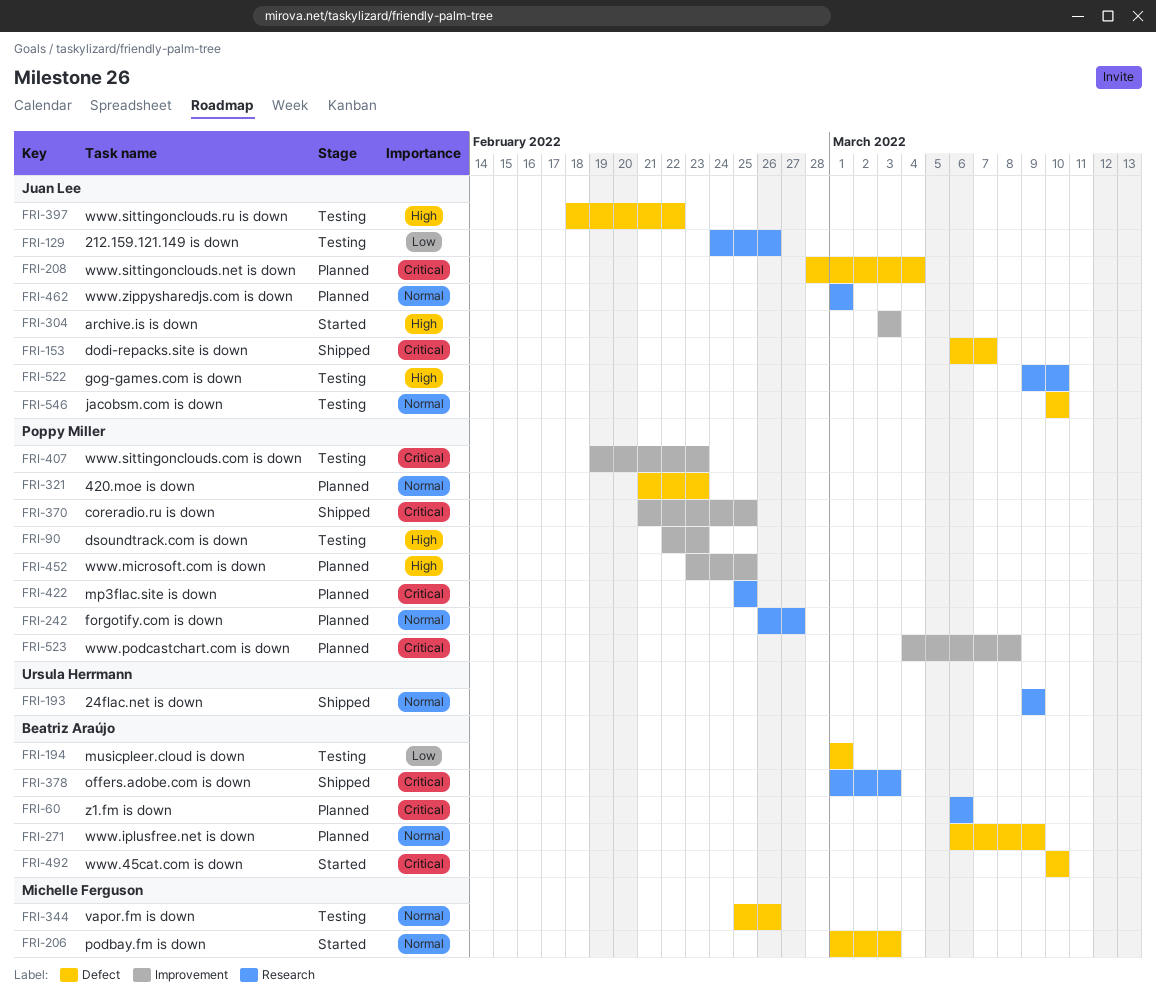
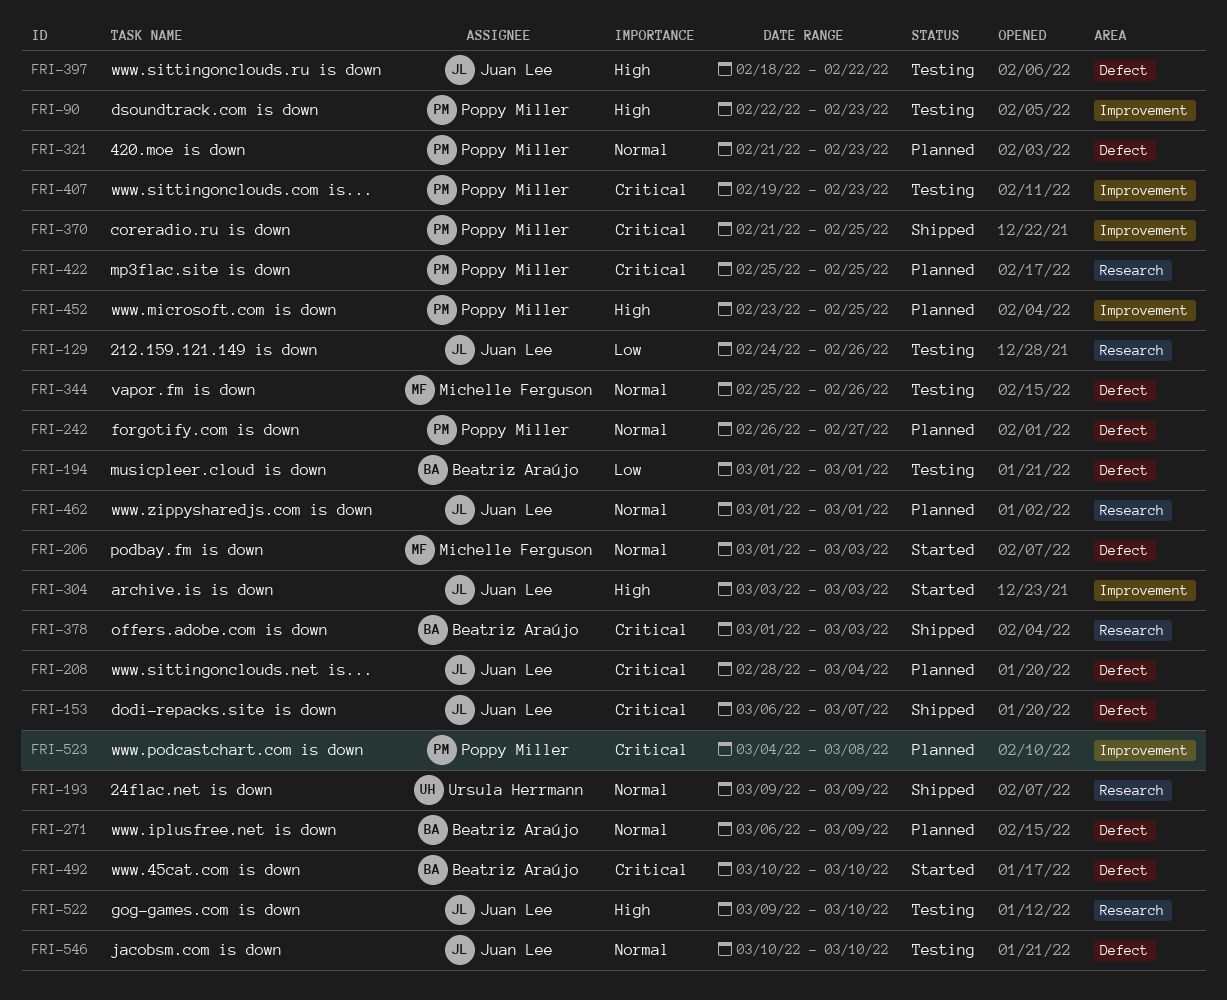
FRI-60: present -> none
FRI-242, label: Research -> Defect

